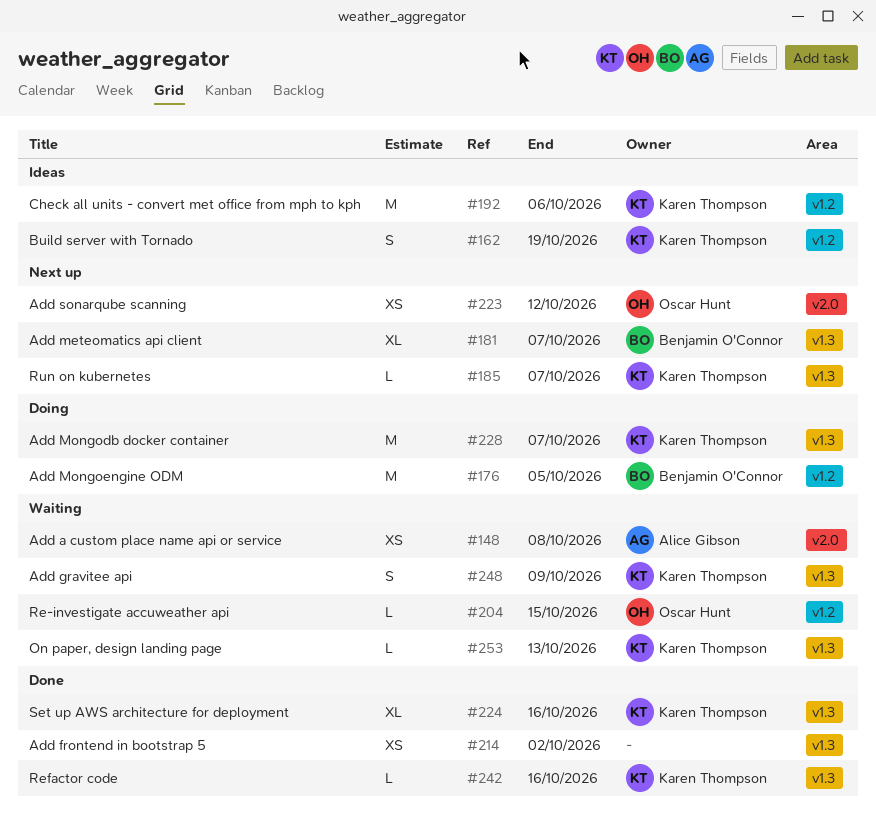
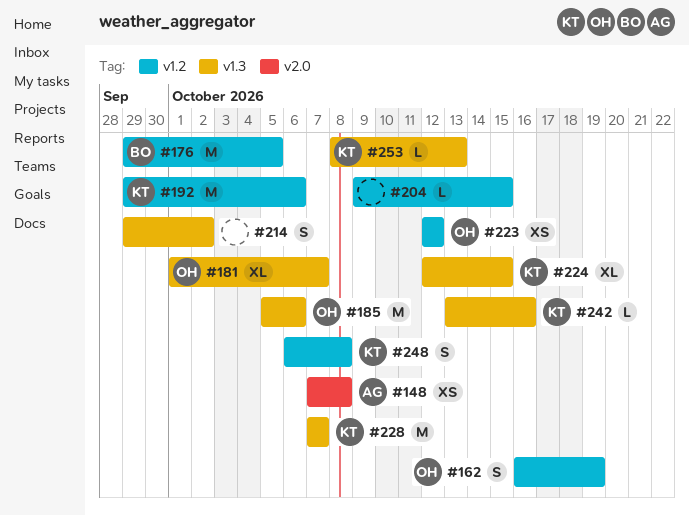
#162, owner: Karen Thompson -> Oscar Hunt
#181, owner: Benjamin O'Connor -> Oscar Hunt
#185, owner: Karen Thompson -> Oscar Hunt
#185, estimate: L -> M
#185, due: Oct 7 -> Oct 6
#204, owner: Oscar Hunt -> none
#214, estimate: XS -> S
#223, label: v2.0 -> v1.2
#224, due: Oct 16 -> Oct 15
#248, label: v1.3 -> v1.2
#248, due: Oct 9 -> Oct 8

